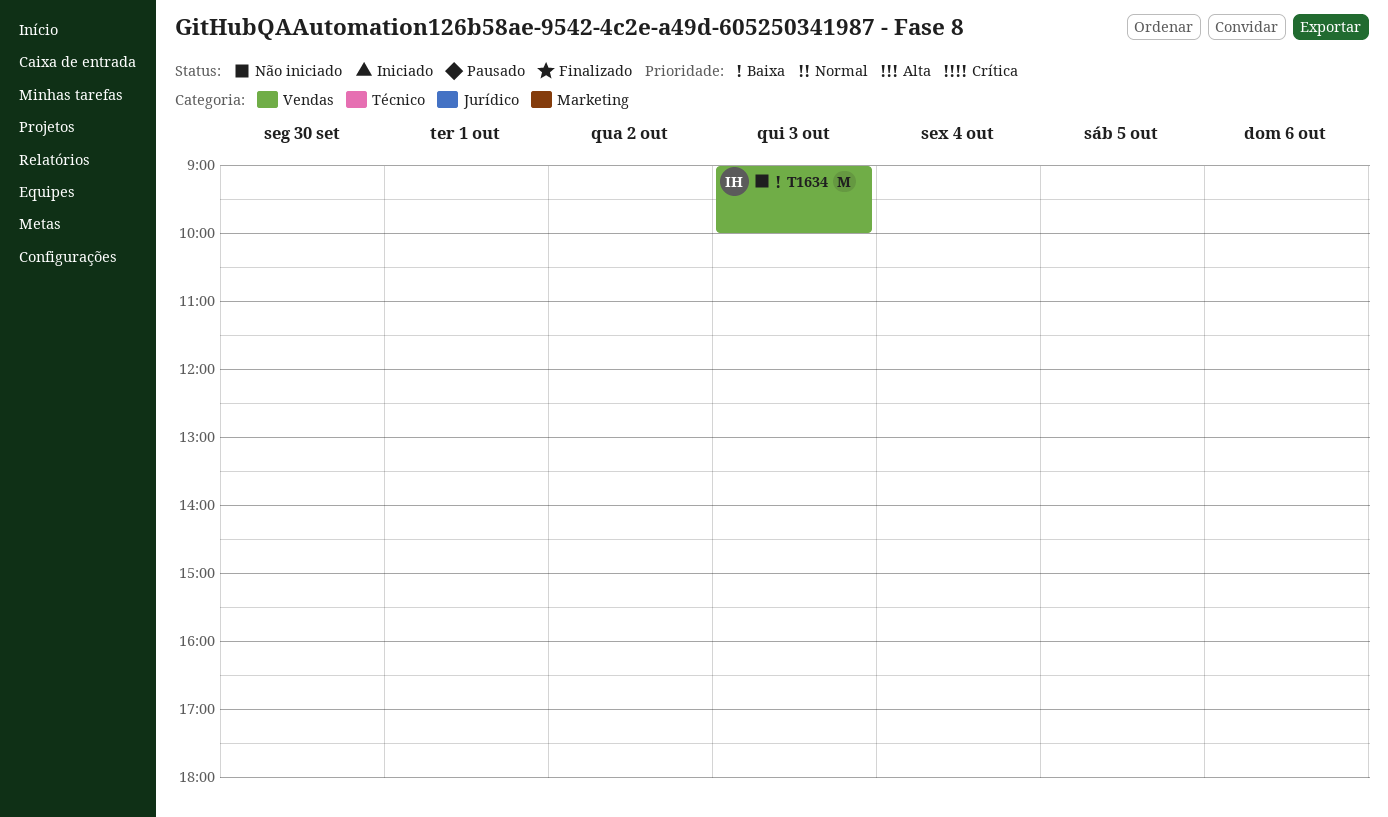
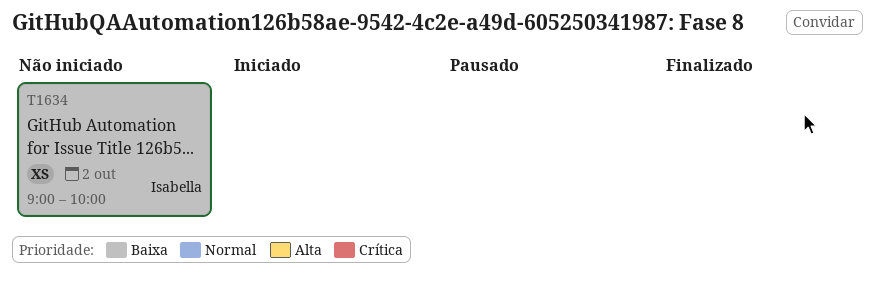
T1634, estimate: M -> XS
T1634, day: Oct 3 -> Oct 2

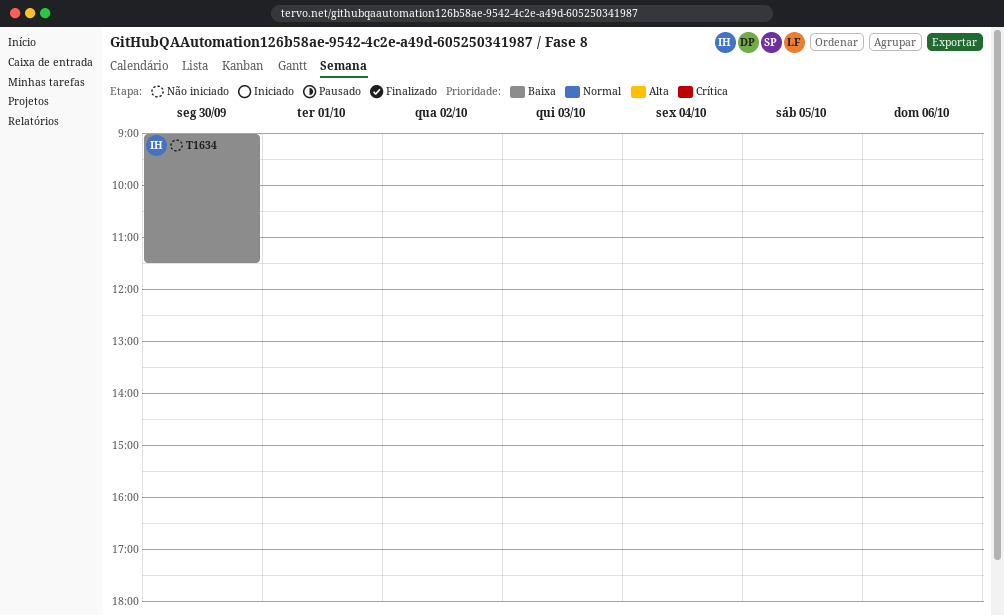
T1634, day: Oct 2 -> Sep 30
T1634, ends: 10:00 -> 11:30

